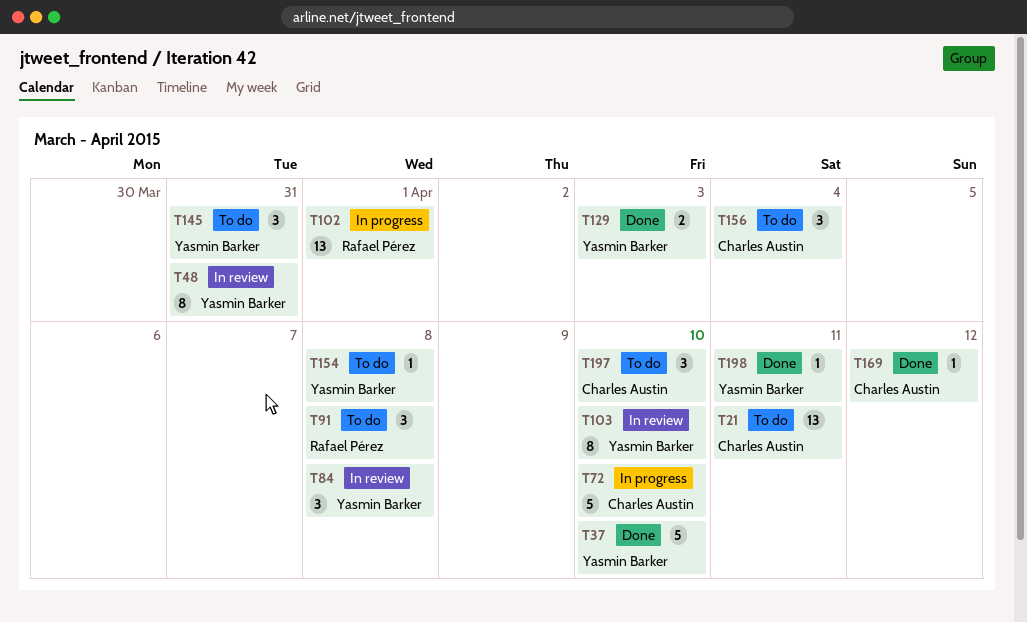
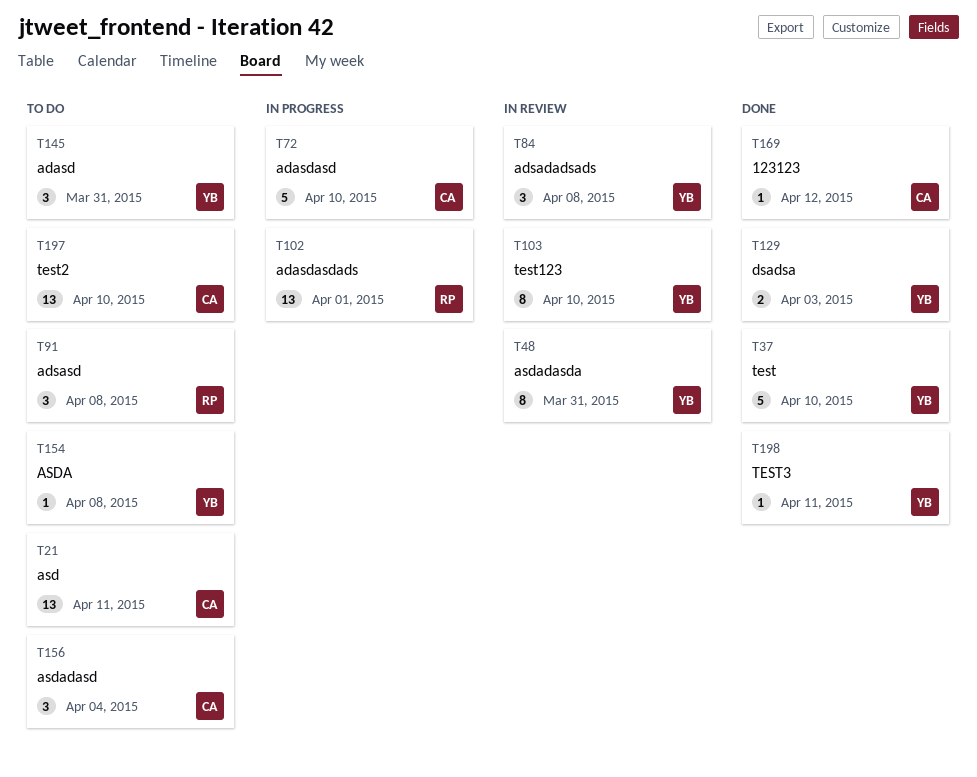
T197, estimate: 3 -> 13

